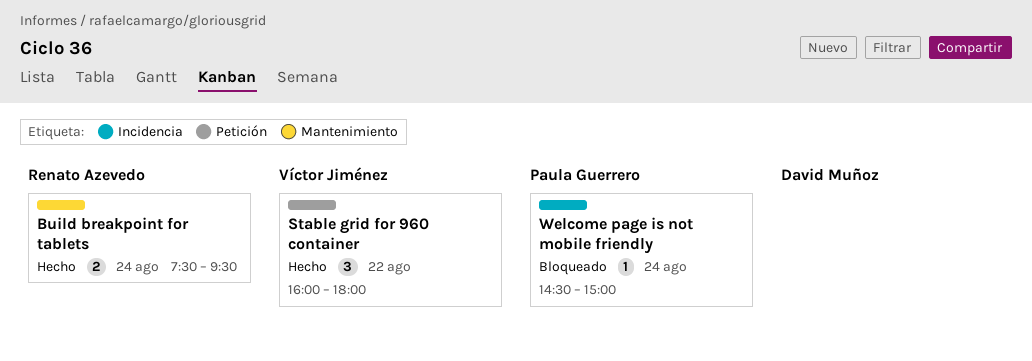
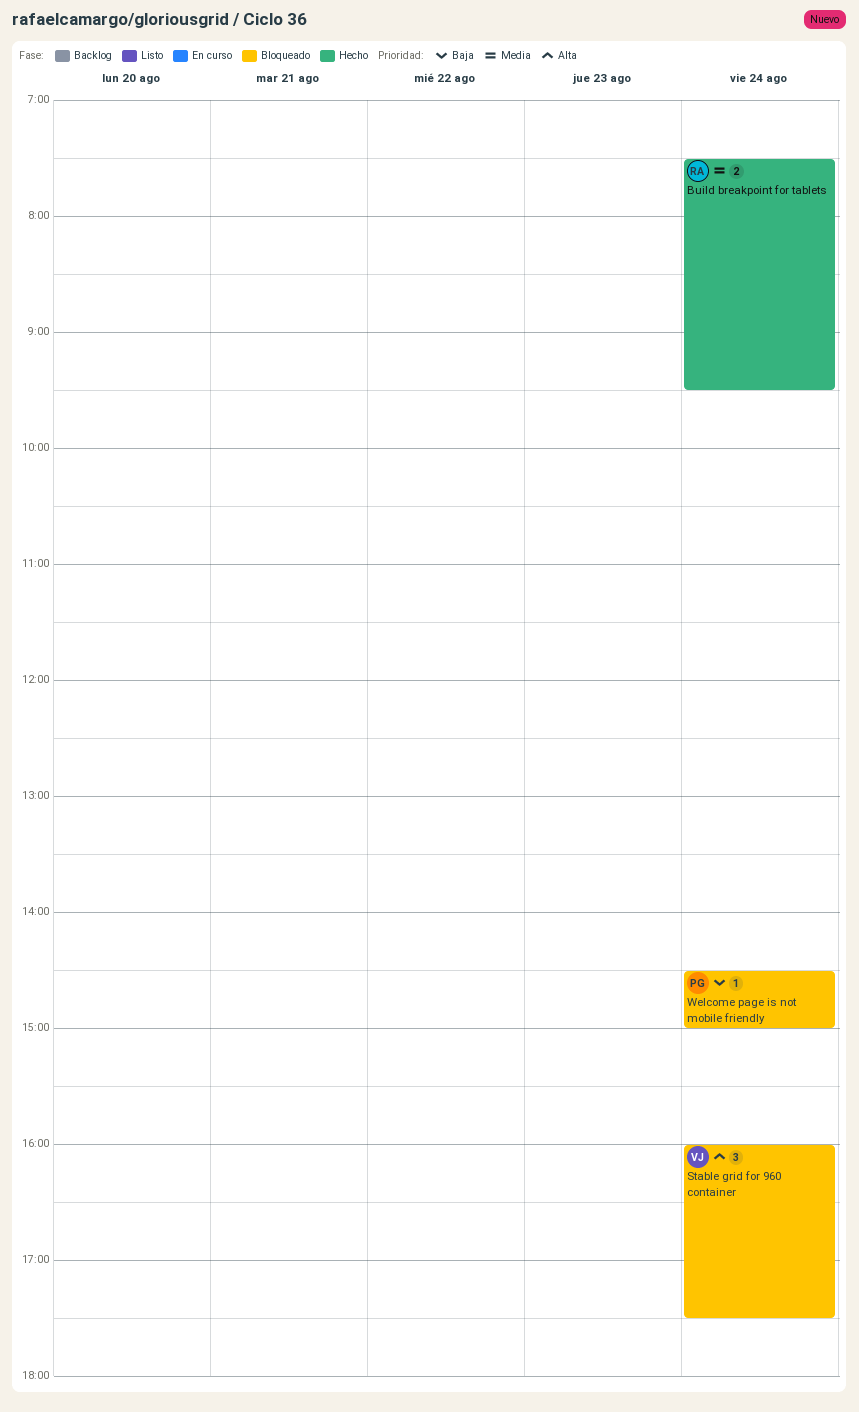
Stable grid for 960 container, status: Hecho -> Bloqueado
Stable grid for 960 container, day: Aug 22 -> Aug 24
Stable grid for 960 container, ends: 18:00 -> 17:30

